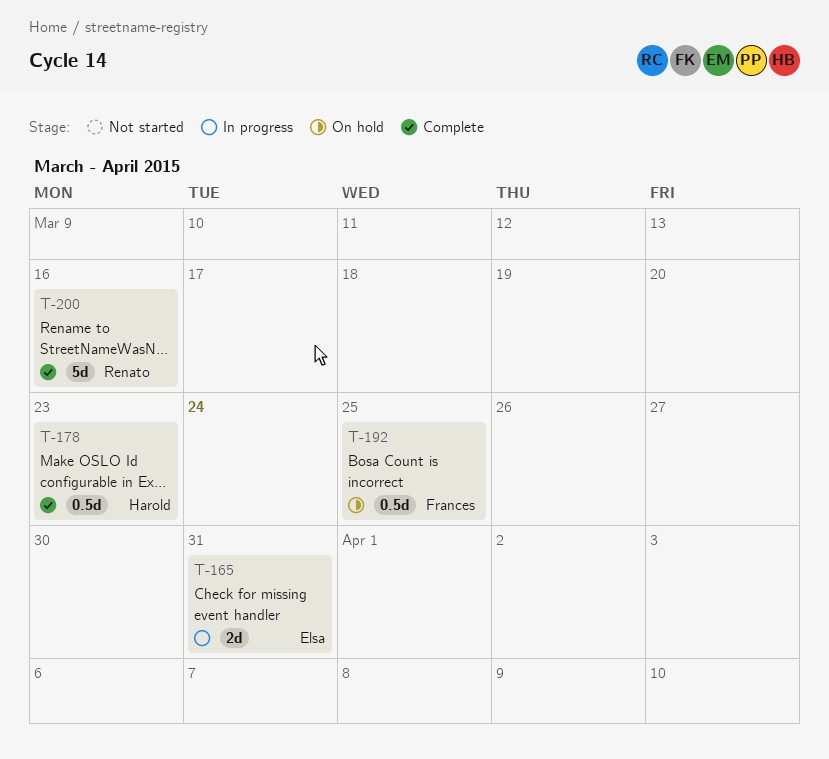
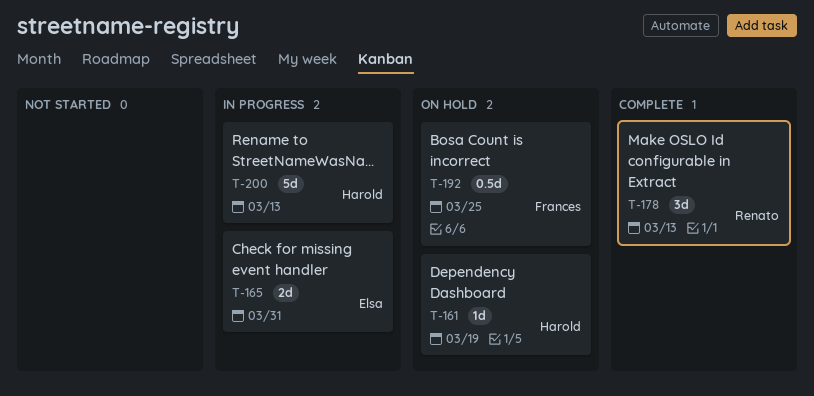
T-161: none -> present
T-178, owner: Harold -> Renato
T-178, estimate: 0.5d -> 3d
T-178, due: Mar 23 -> Mar 13
T-200, status: Complete -> In progress
T-200, owner: Renato -> Harold
T-200, due: Mar 16 -> Mar 13

